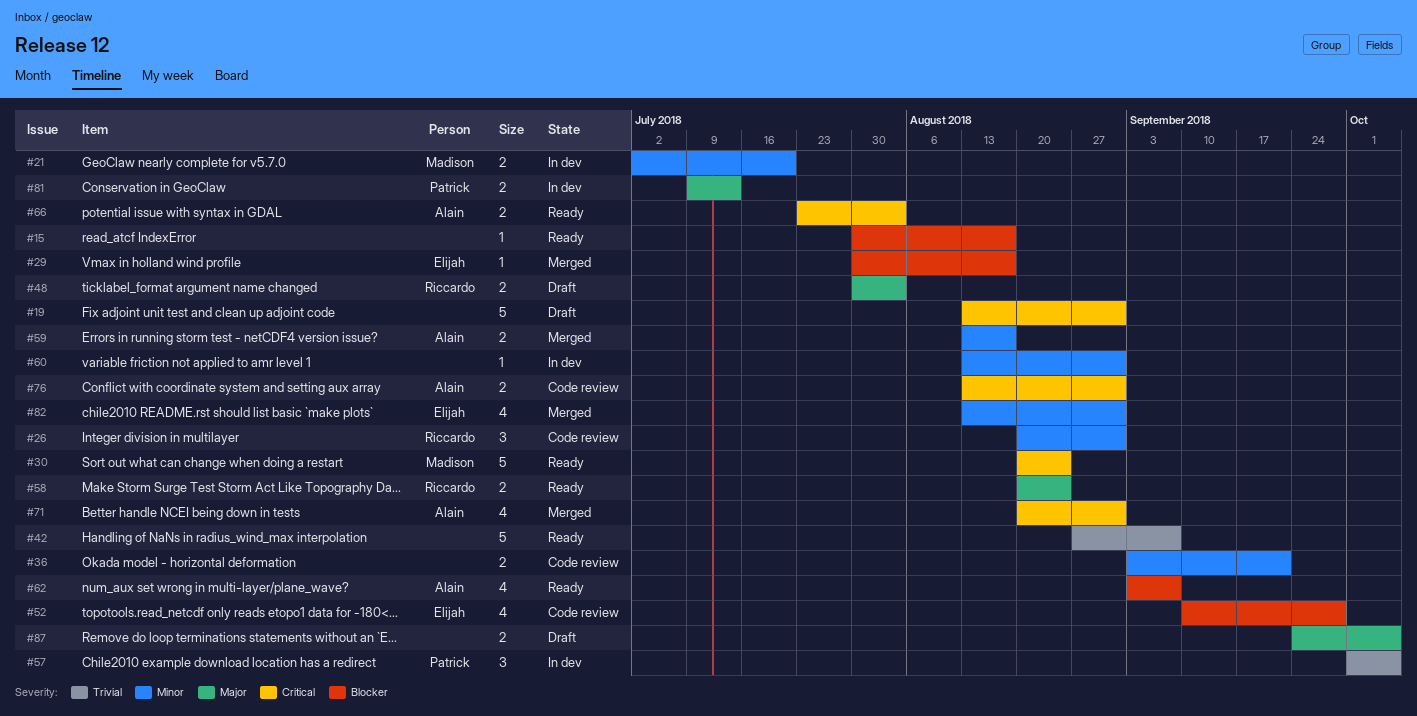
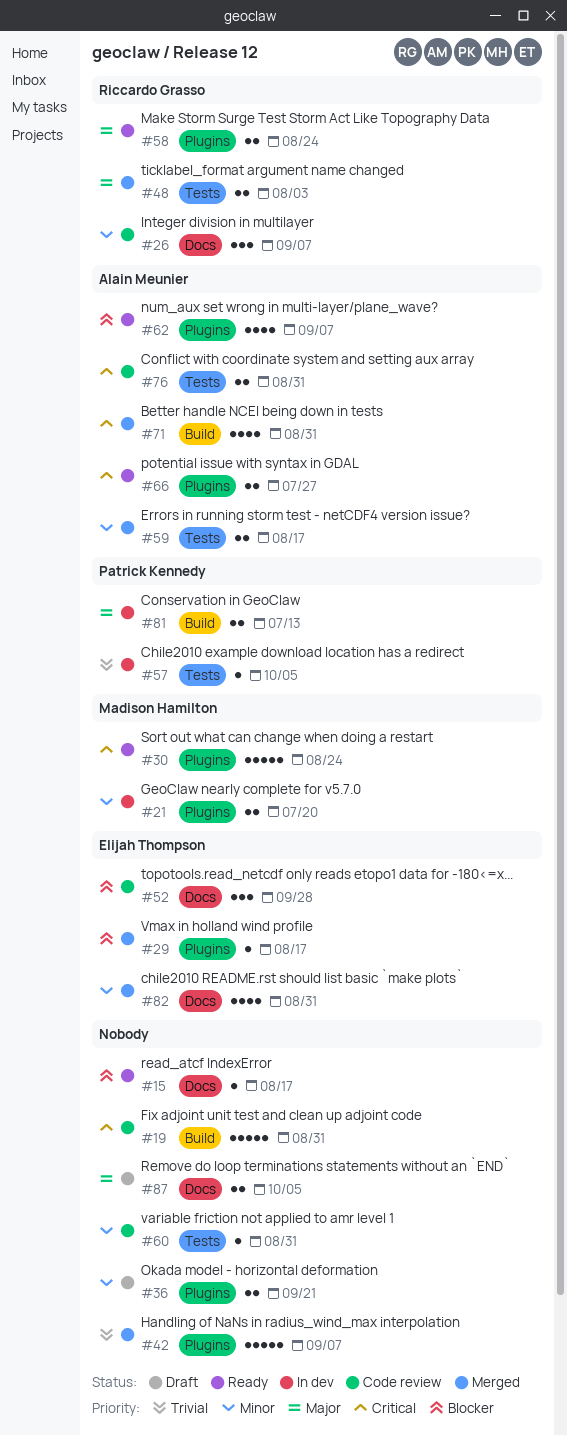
#19, status: Draft -> Code review
#26, due: Aug 31 -> Sep 7
#36, status: Code review -> Draft
#42, status: Ready -> Merged
#48, status: Draft -> Merged
#52, estimate: 4 -> 3
#57, estimate: 3 -> 1
#60, status: In dev -> Code review
#66, due: Aug 3 -> Jul 27

